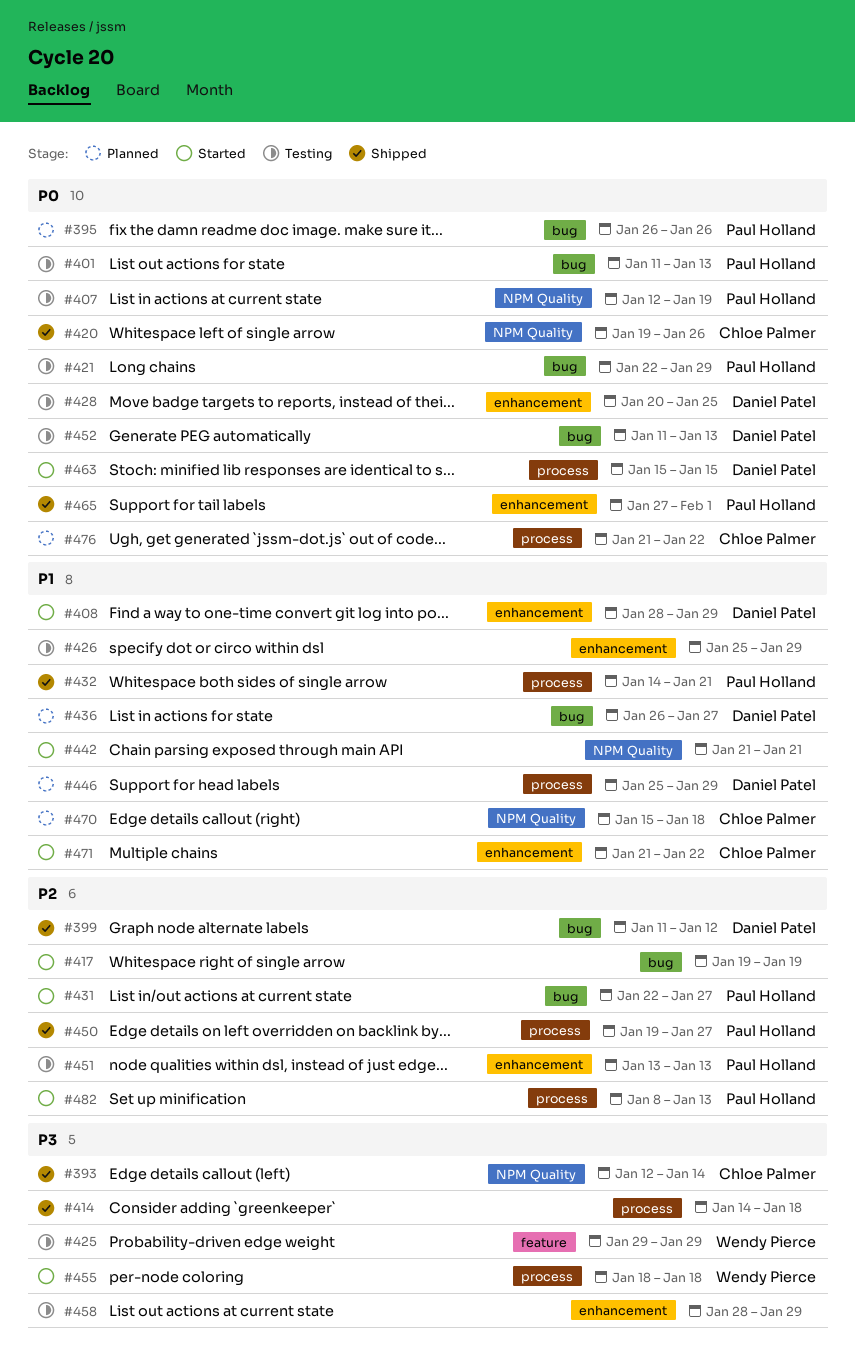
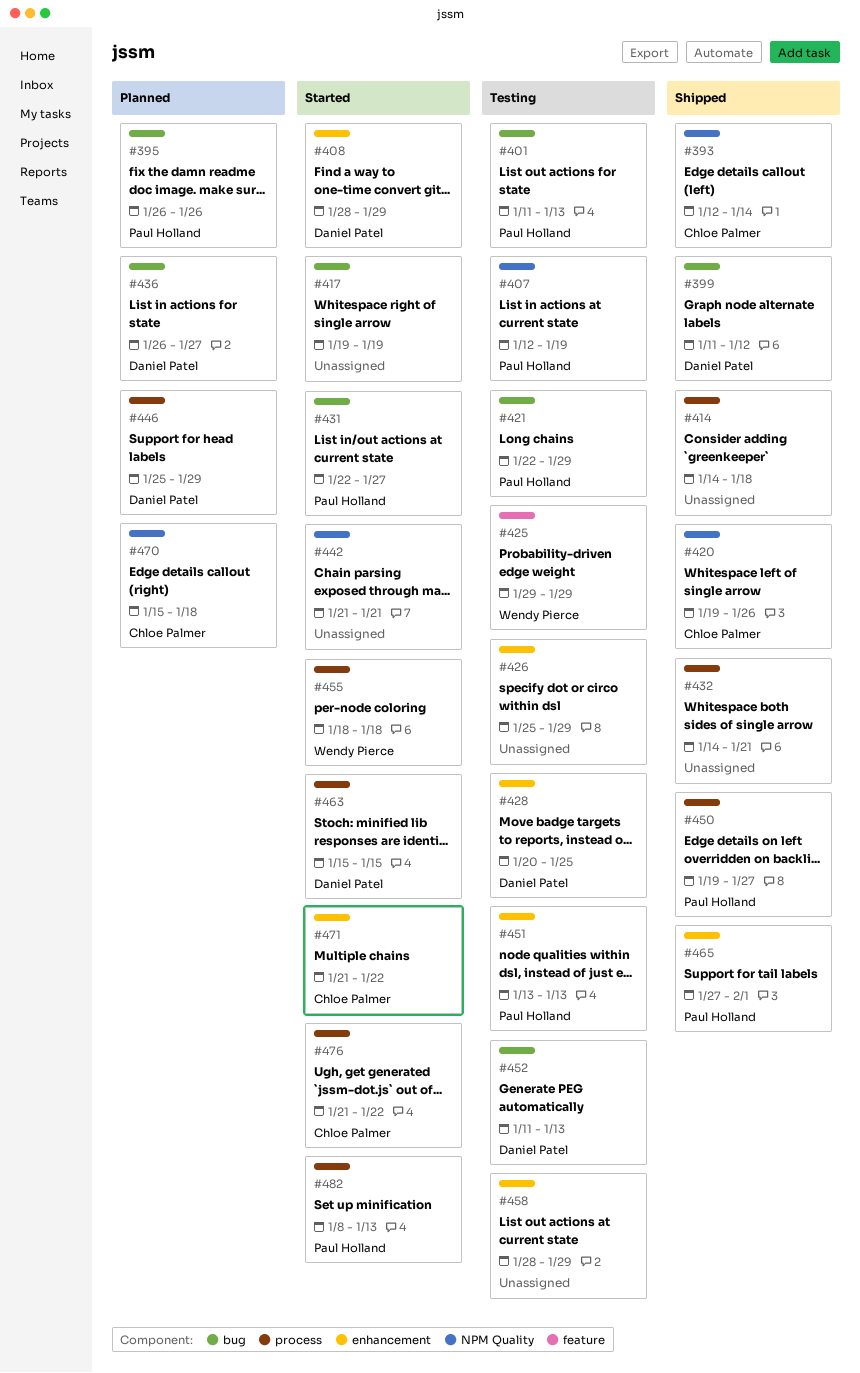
#432, owner: Paul Holland -> none
#476, status: Planned -> Started

